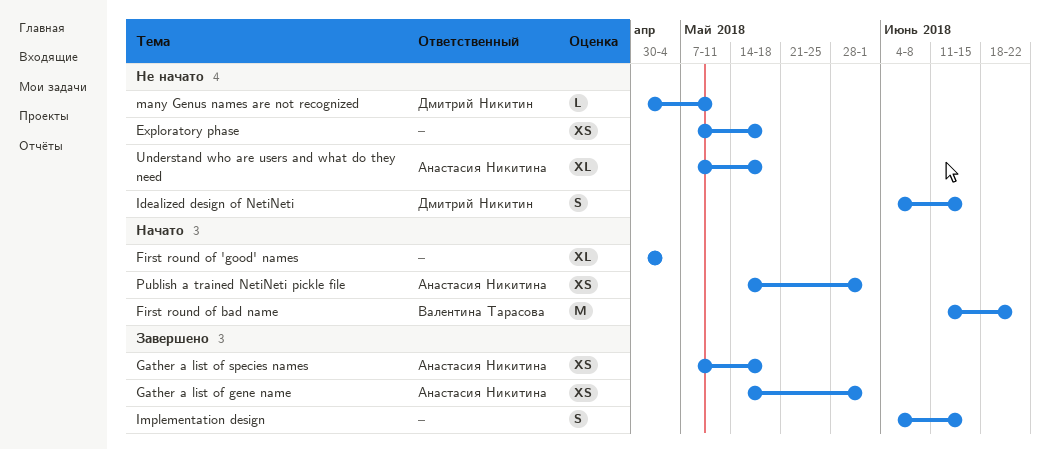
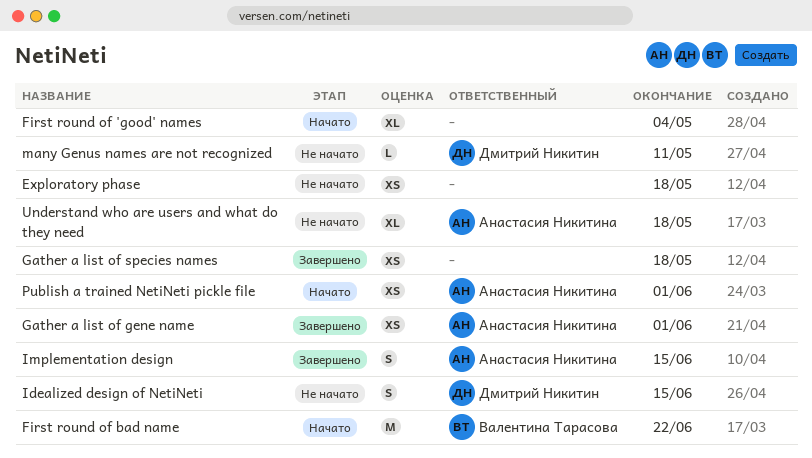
Gather a list of species names, owner: Анастасия Никитина -> none
Implementation design, owner: none -> Анастасия Никитина

